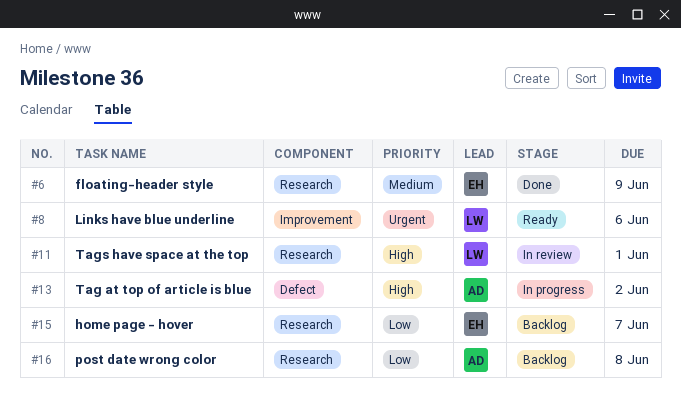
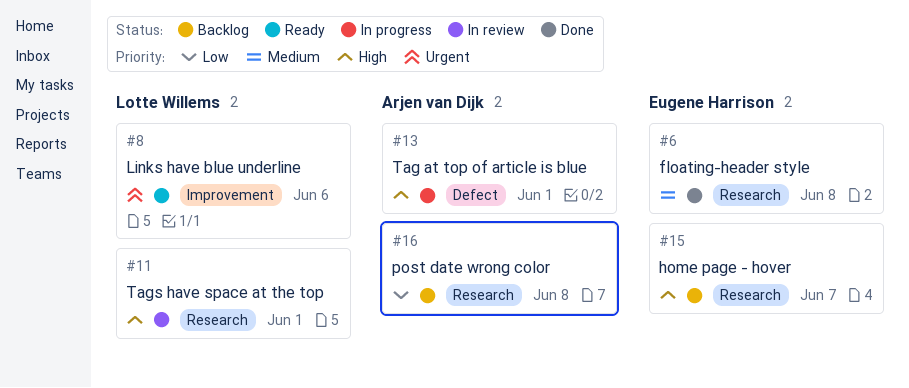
#6, due: Jun 9 -> Jun 8
#13, due: Jun 2 -> Jun 1
#15, priority: Low -> High

